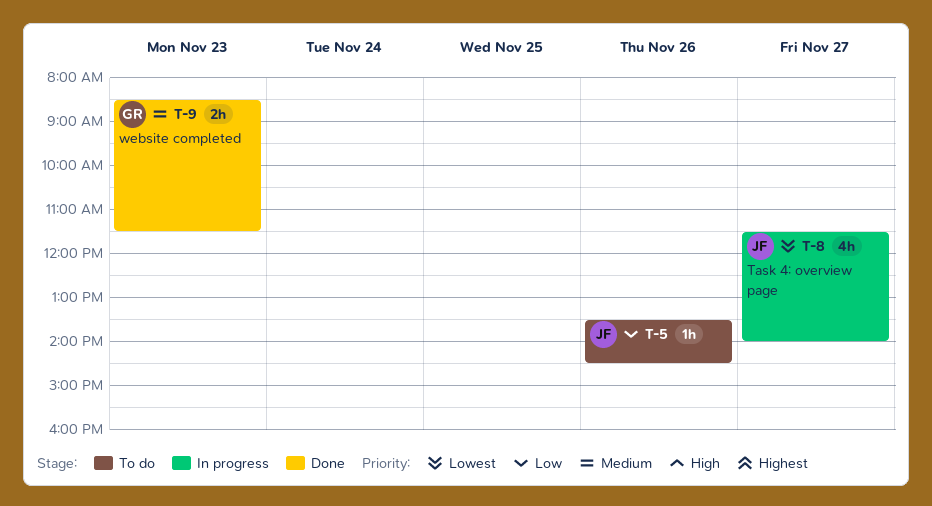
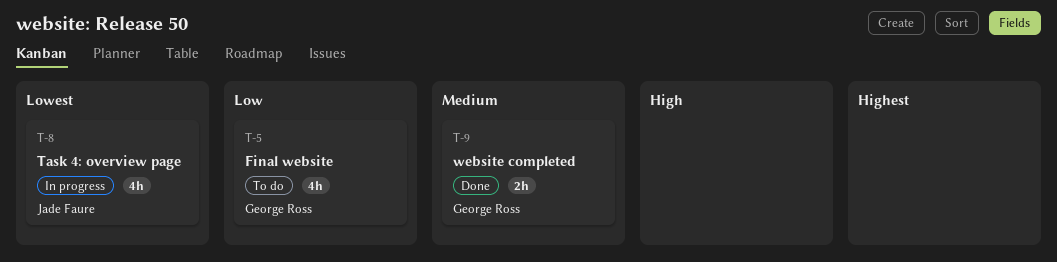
T-5, owner: Jade Faure -> George Ross
T-5, estimate: 1h -> 4h

